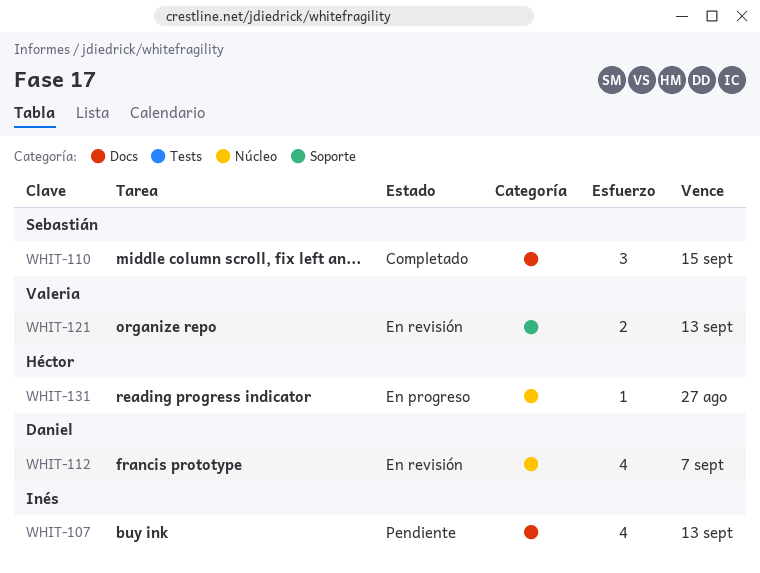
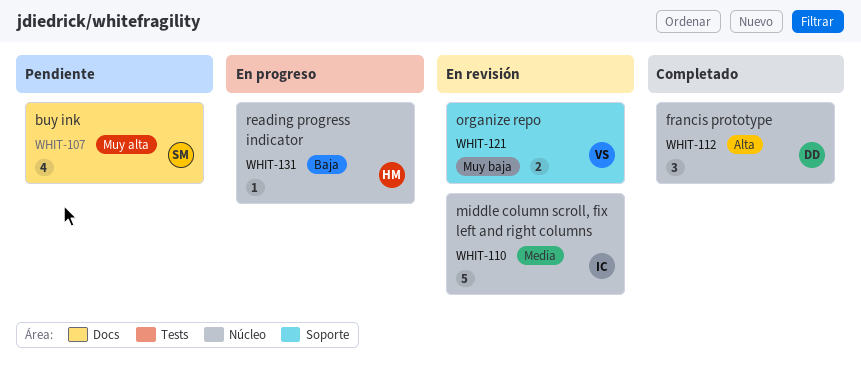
WHIT-107, owner: Inés -> Sebastián
WHIT-110, status: Completado -> En revisión
WHIT-110, owner: Sebastián -> Inés
WHIT-110, label: Docs -> Núcleo
WHIT-110, estimate: 3 -> 5
WHIT-112, status: En revisión -> Completado
WHIT-112, estimate: 4 -> 3

